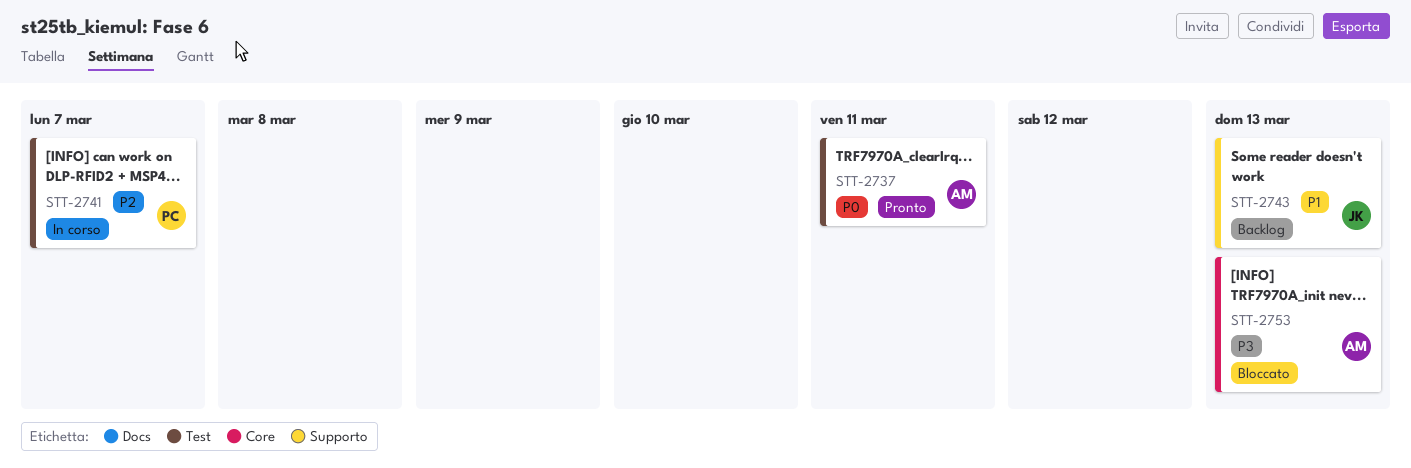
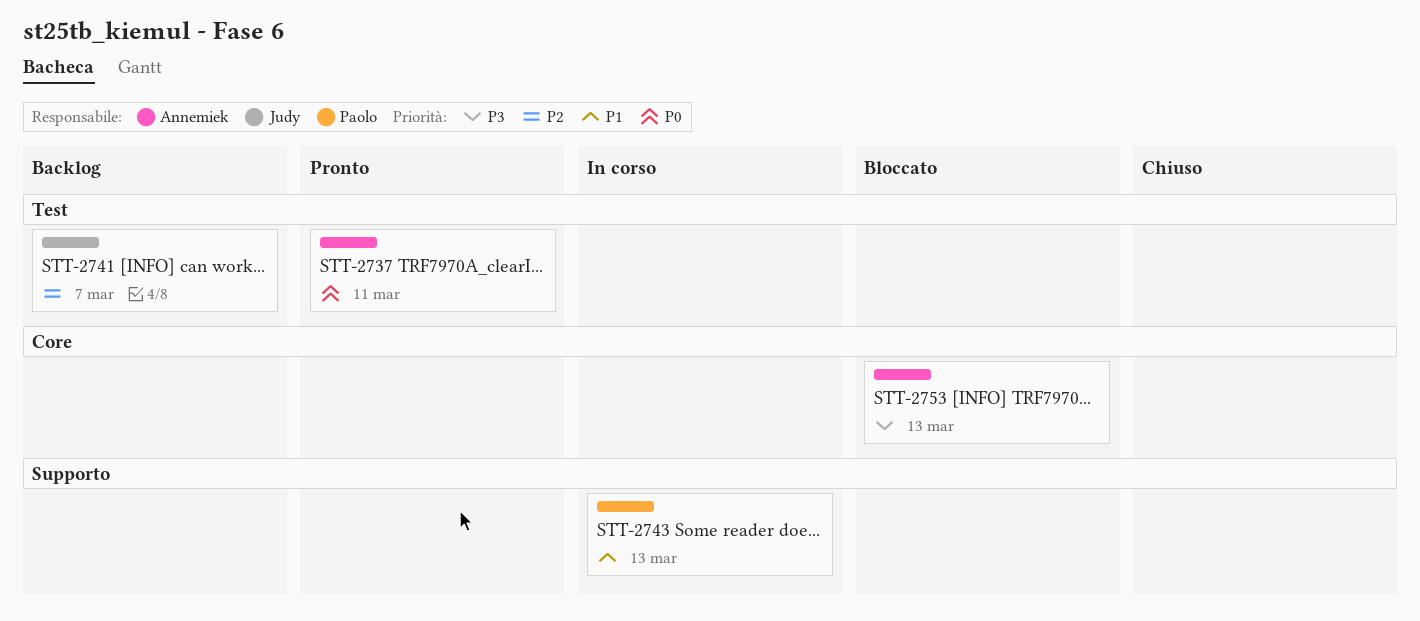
STT-2741, status: In corso -> Backlog
STT-2741, owner: Paolo -> Judy
STT-2743, status: Backlog -> In corso
STT-2743, owner: Judy -> Paolo

